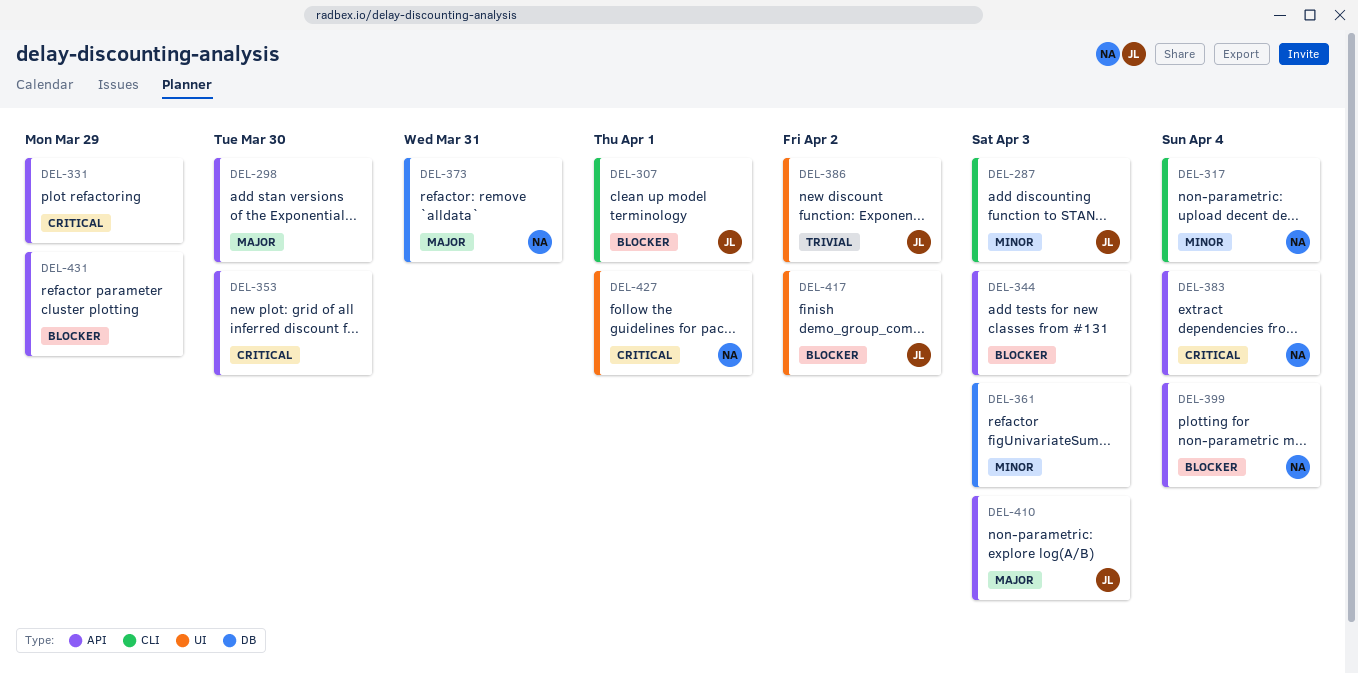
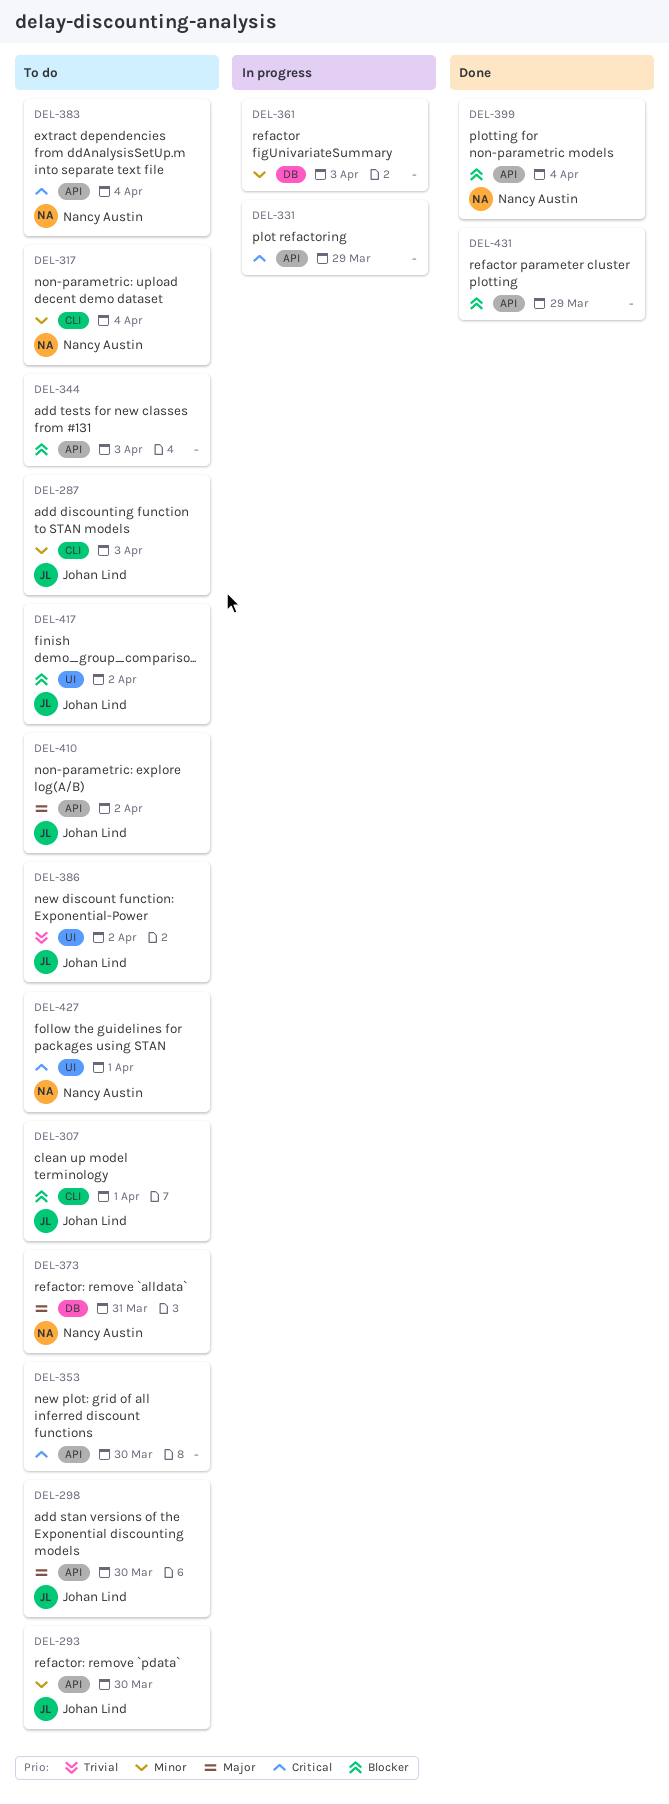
DEL-293: none -> present
DEL-298, owner: none -> Johan Lind
DEL-410, due: Apr 3 -> Apr 2

